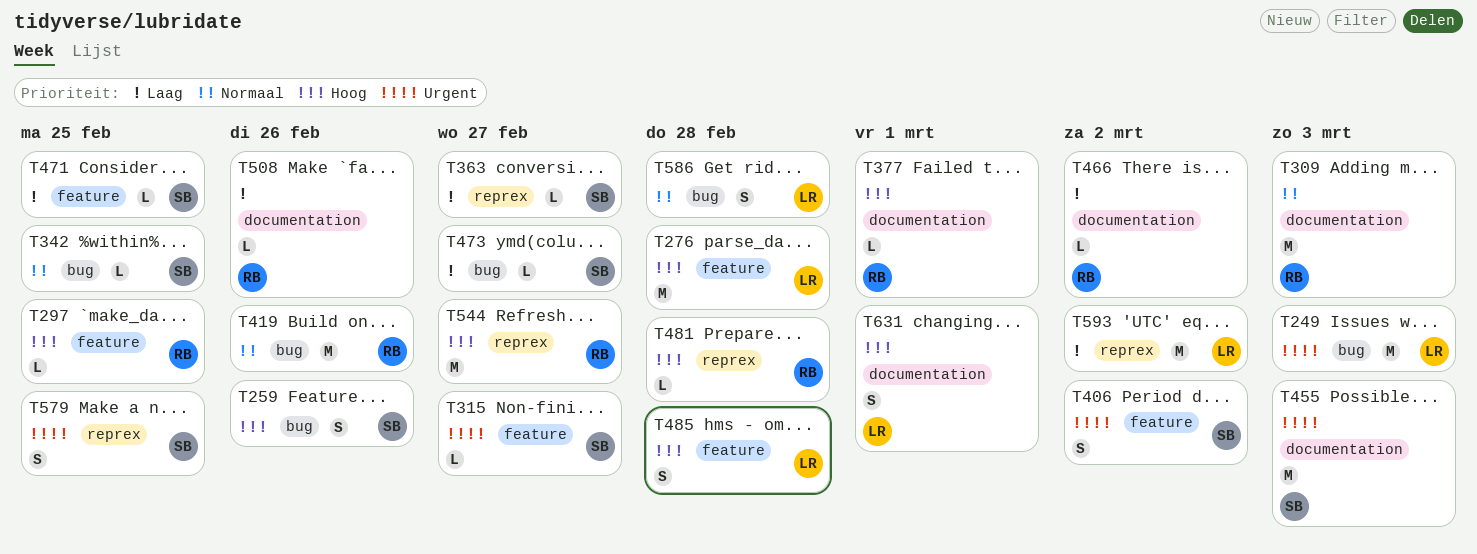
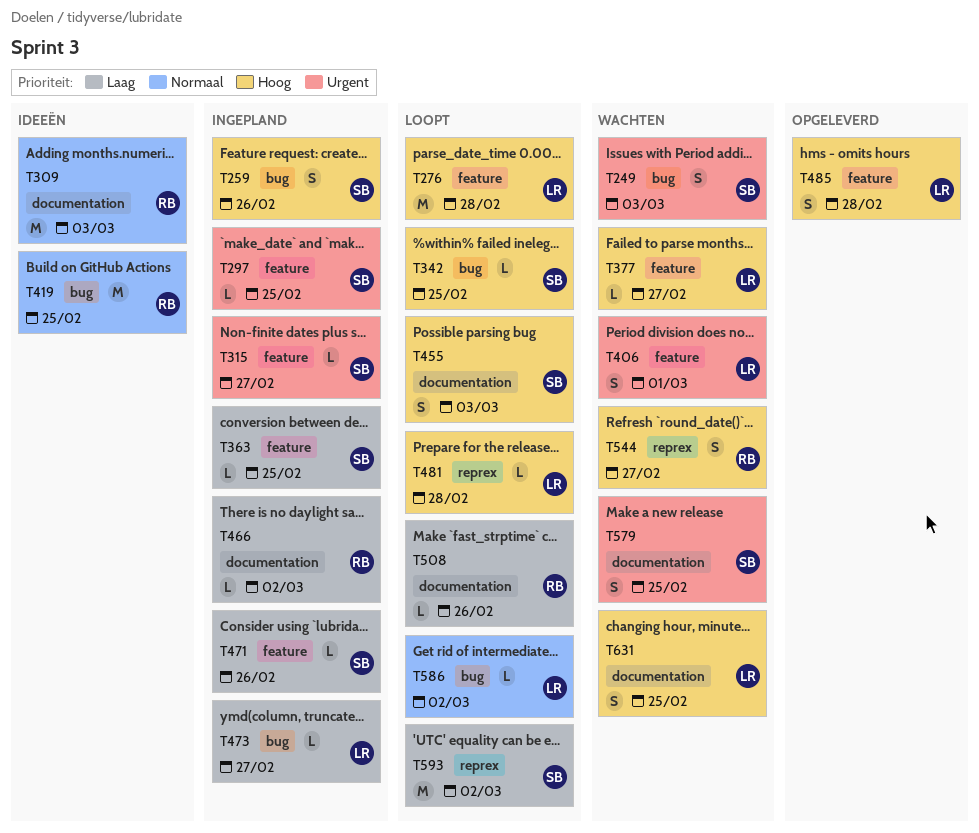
T249, owner: LR -> SB
T249, estimate: M -> S
T297, owner: RB -> SB
T297, priority: Hoog -> Urgent
T342, priority: Normaal -> Hoog
T363, label: reprex -> feature
T363, due: Feb 27 -> Feb 25
T377, owner: RB -> LR
T377, label: documentation -> feature
T377, due: Mar 1 -> Feb 27
T406, owner: SB -> LR
T406, due: Mar 2 -> Mar 1
T419, due: Feb 26 -> Feb 25
T455, priority: Urgent -> Hoog
T455, estimate: M -> S
T471, due: Feb 25 -> Feb 26
T473, owner: SB -> LR
T481, owner: RB -> LR
T544, estimate: M -> S
T579, label: reprex -> documentation
T586, estimate: S -> L
T586, due: Feb 28 -> Mar 2
T593, owner: LR -> SB
T631, due: Mar 1 -> Feb 25

